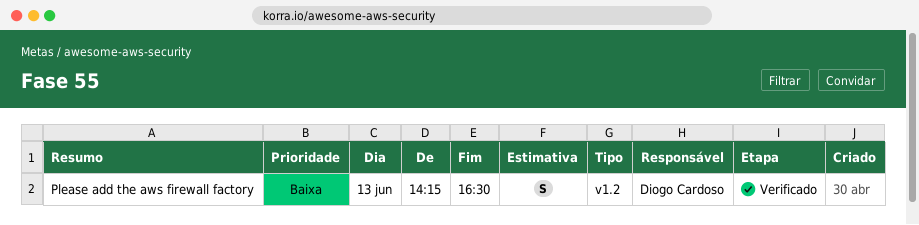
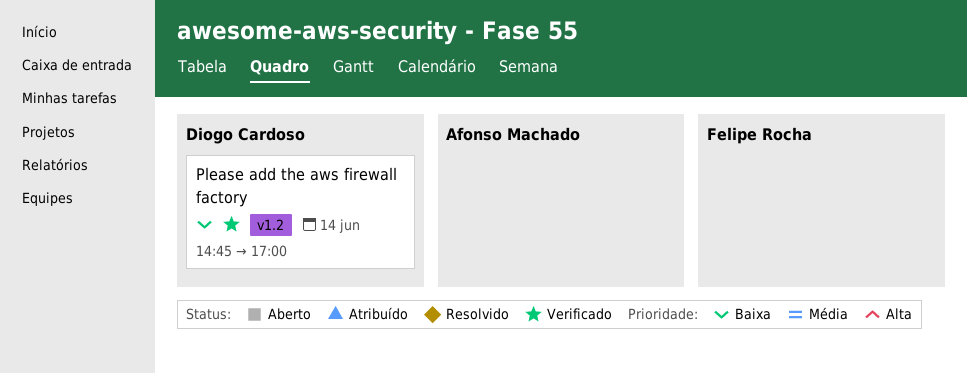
Please add the aws firewall factory, day: Jun 13 -> Jun 14
Please add the aws firewall factory, begins: 14:15 -> 14:45
Please add the aws firewall factory, ends: 16:30 -> 17:00

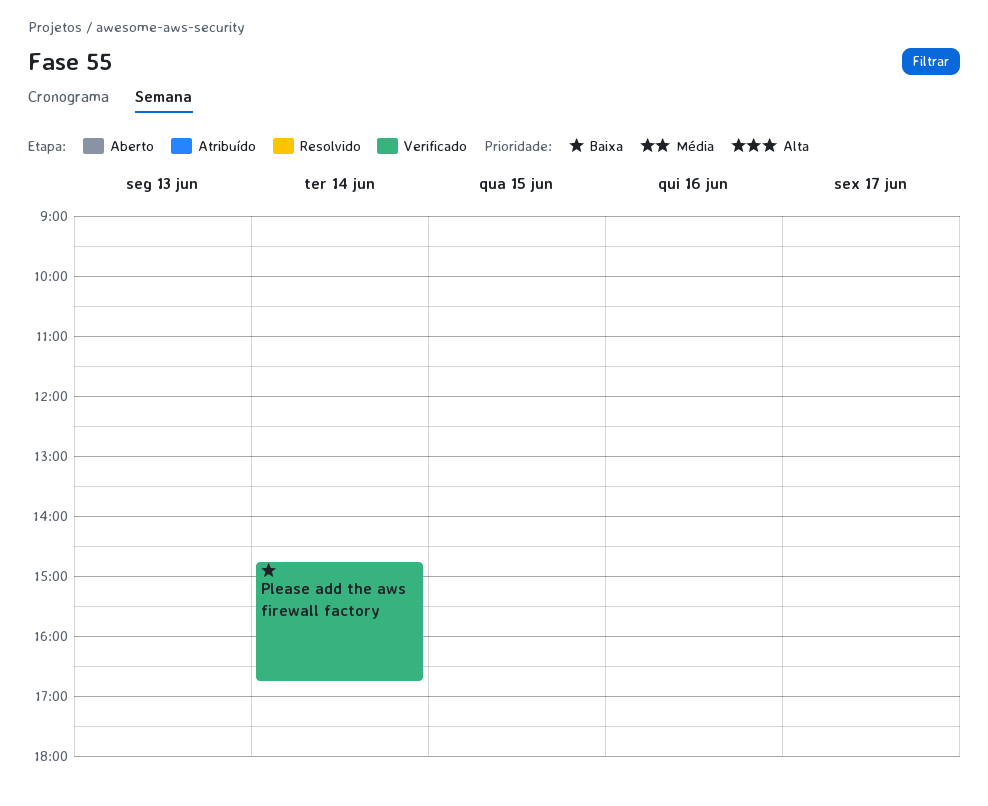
Please add the aws firewall factory, ends: 17:00 -> 16:45

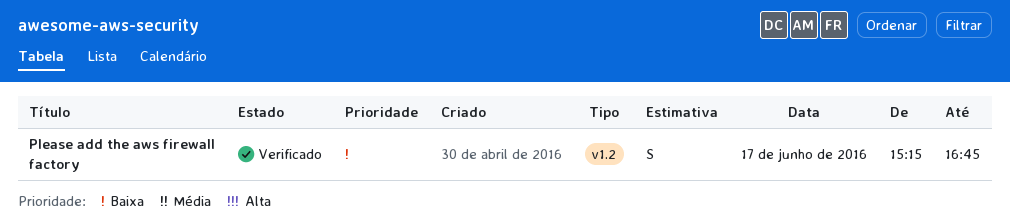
Please add the aws firewall factory, day: Jun 14 -> Jun 17
Please add the aws firewall factory, begins: 14:45 -> 15:15

